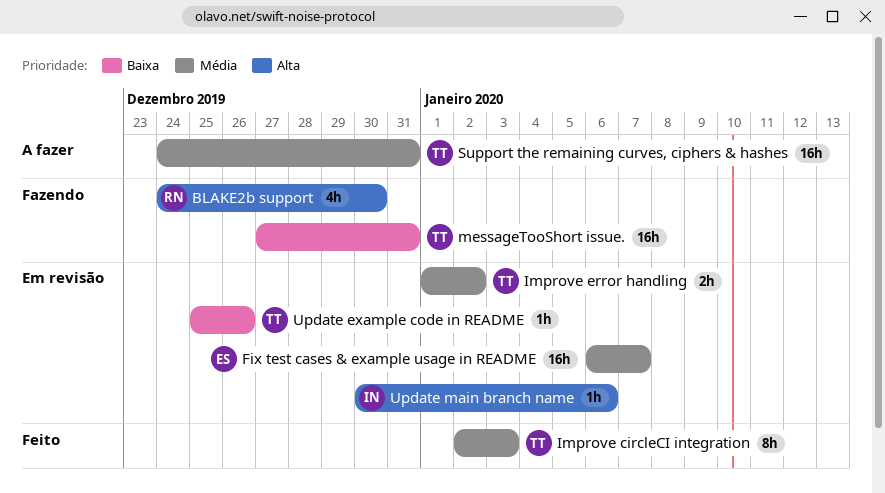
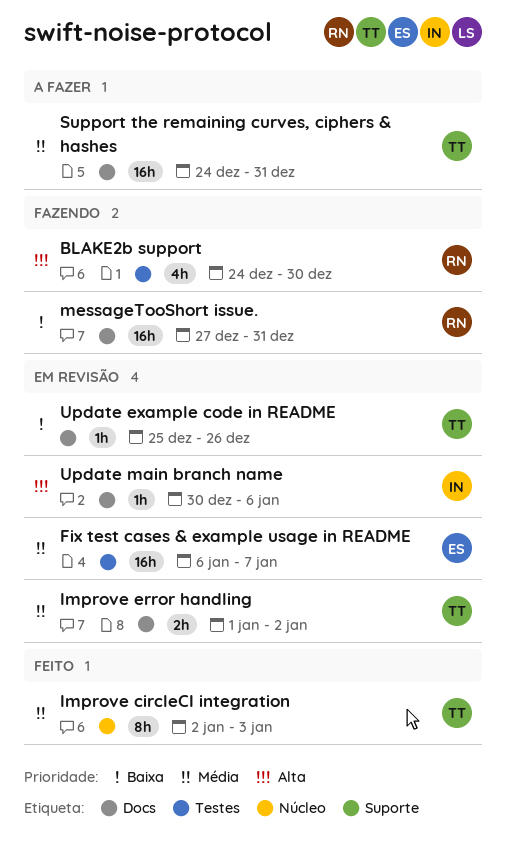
messageTooShort issue., owner: TT -> RN

